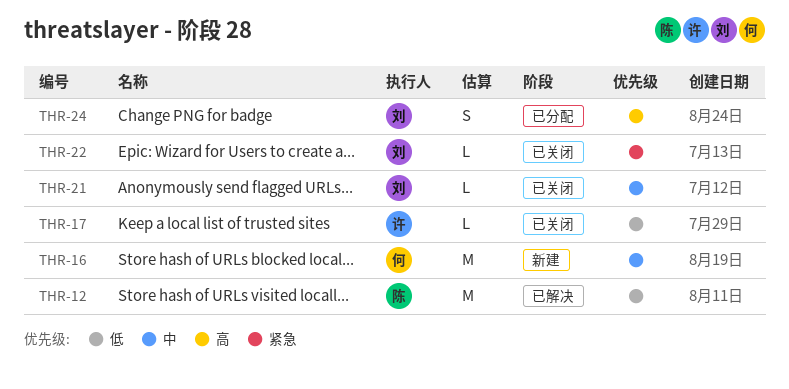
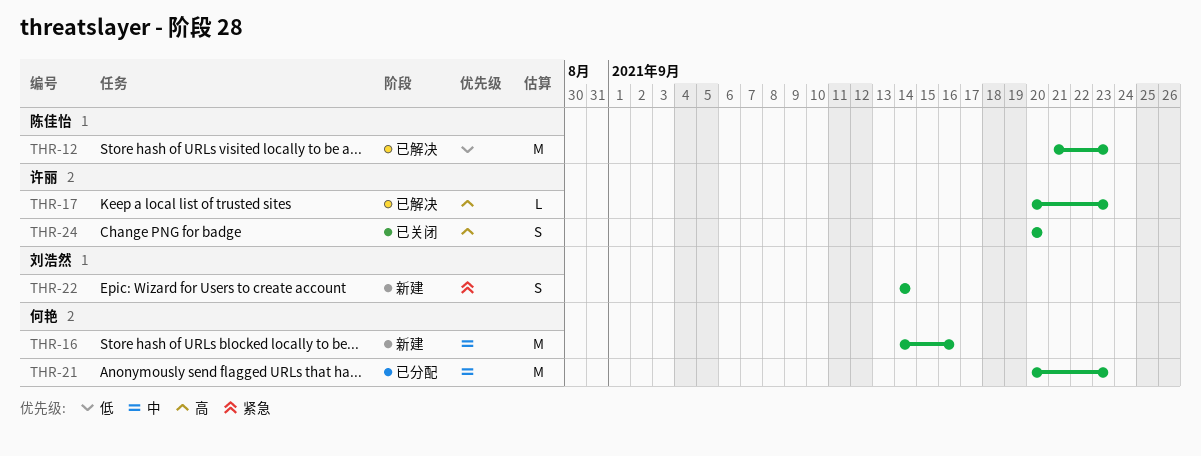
THR-17, status: 已关闭 -> 已解决
THR-17, priority: 低 -> 高
THR-21, status: 已关闭 -> 已分配
THR-21, owner: 刘浩然 -> 何艳
THR-21, estimate: L -> M
THR-22, status: 已关闭 -> 新建
THR-22, estimate: L -> S
THR-24, status: 已分配 -> 已关闭
THR-24, owner: 刘浩然 -> 许丽

